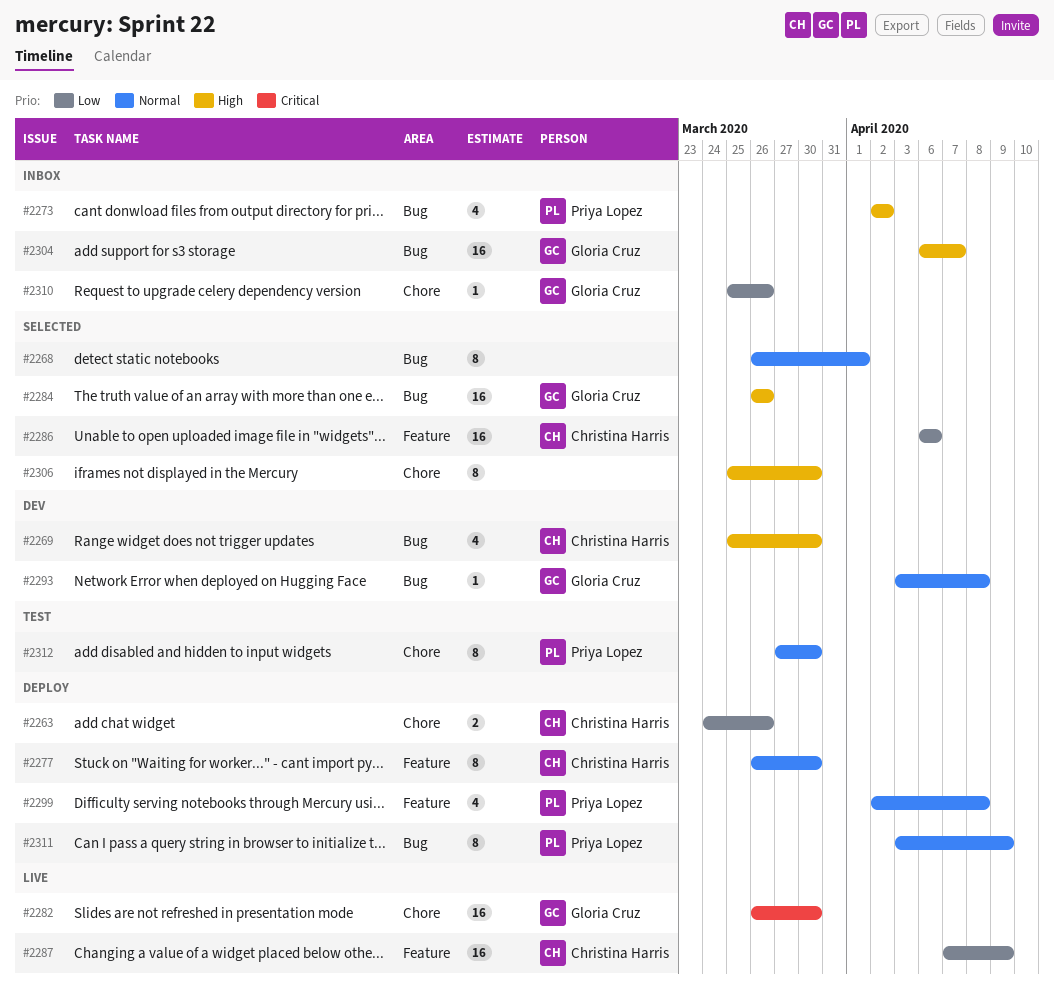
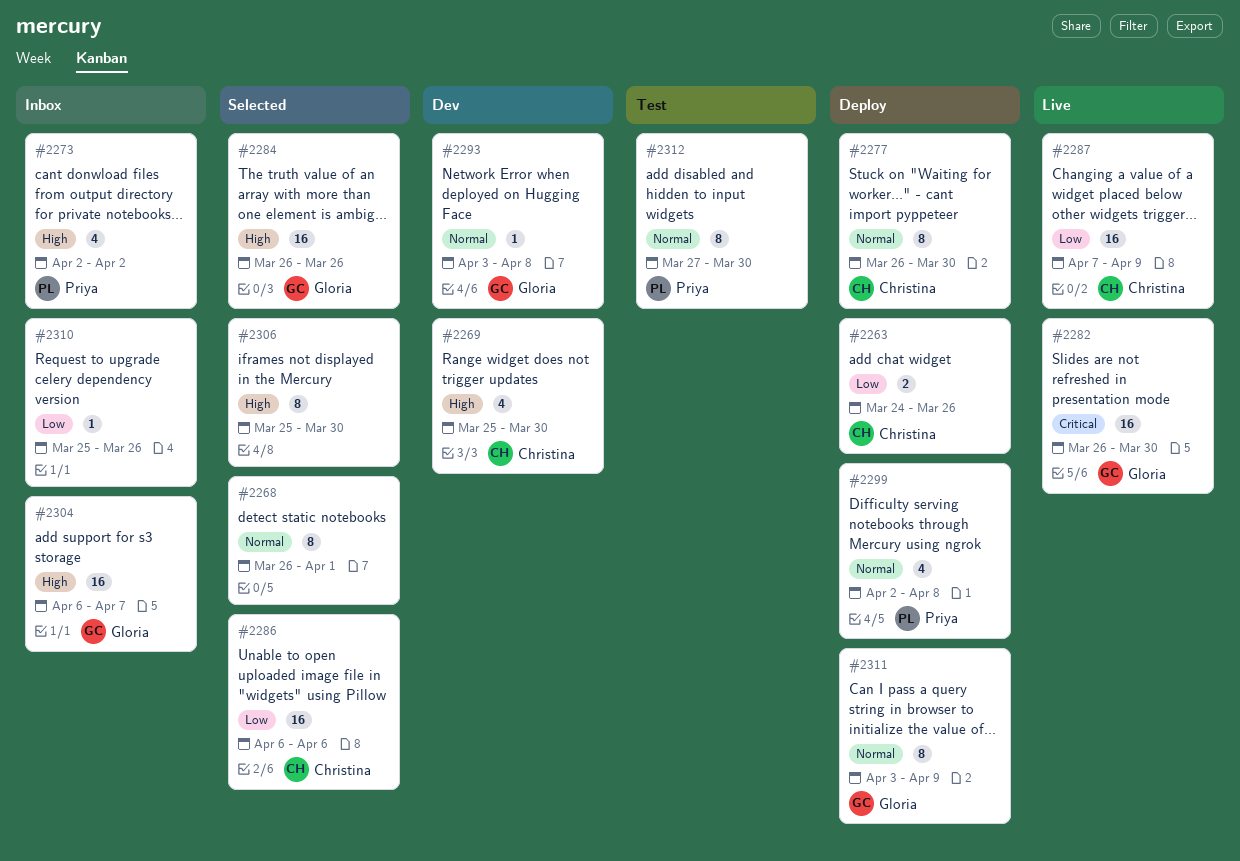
#2310, owner: Gloria Cruz -> none
#2311, owner: Priya Lopez -> Gloria Cruz

